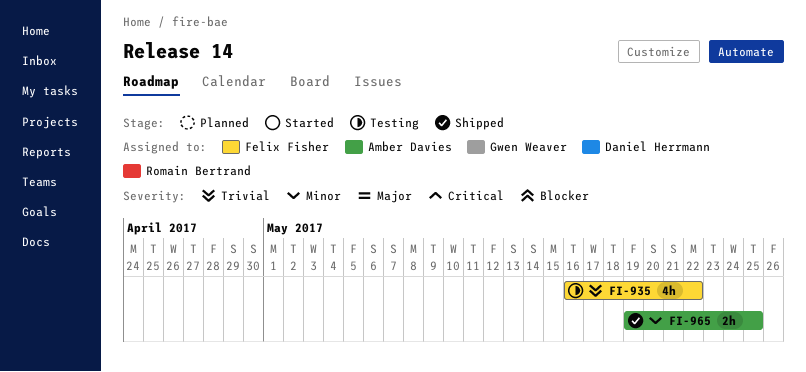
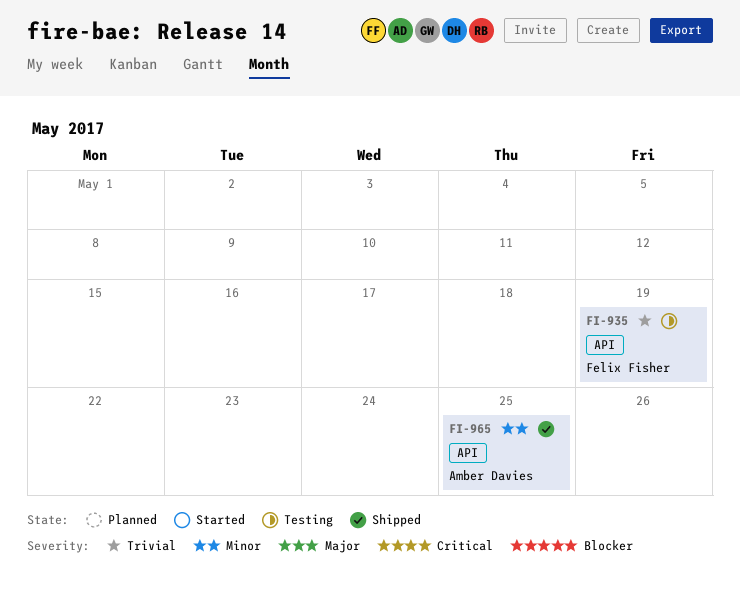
FI-935, due: May 22 -> May 19

